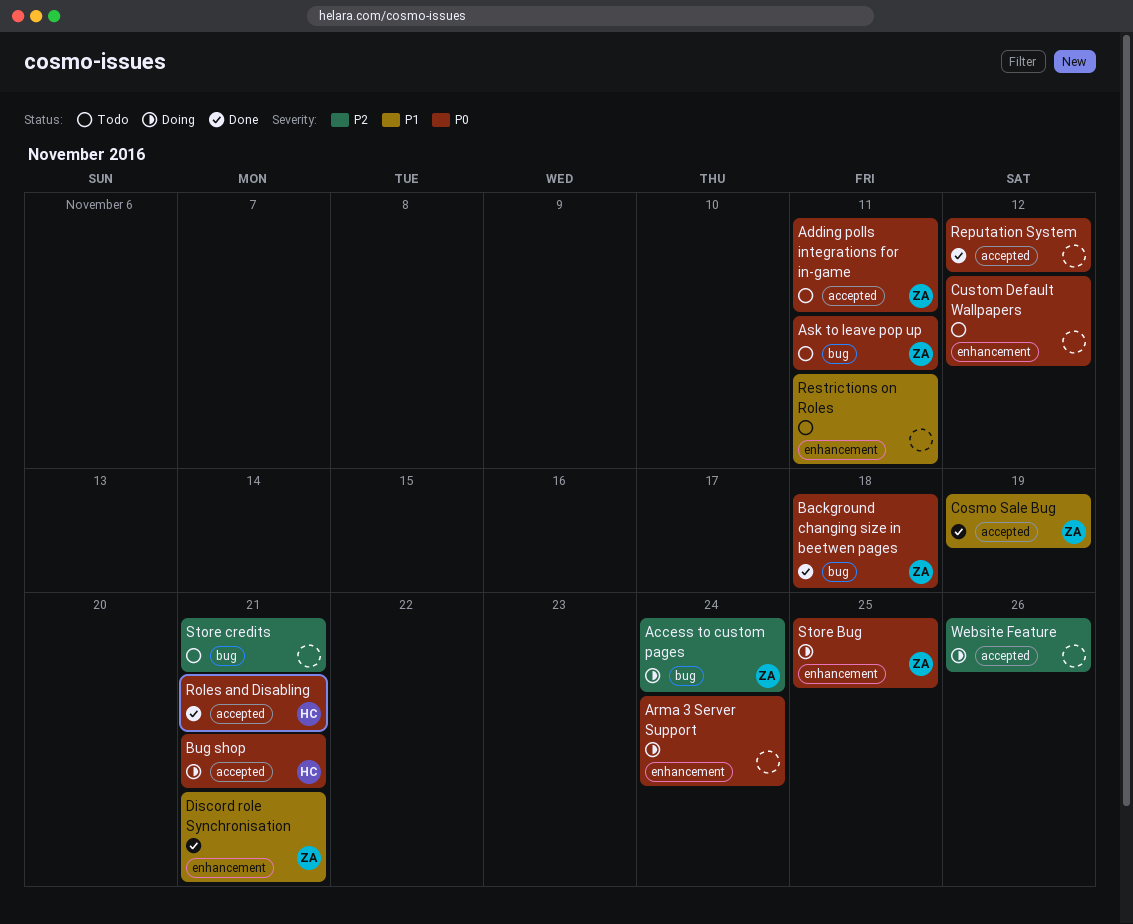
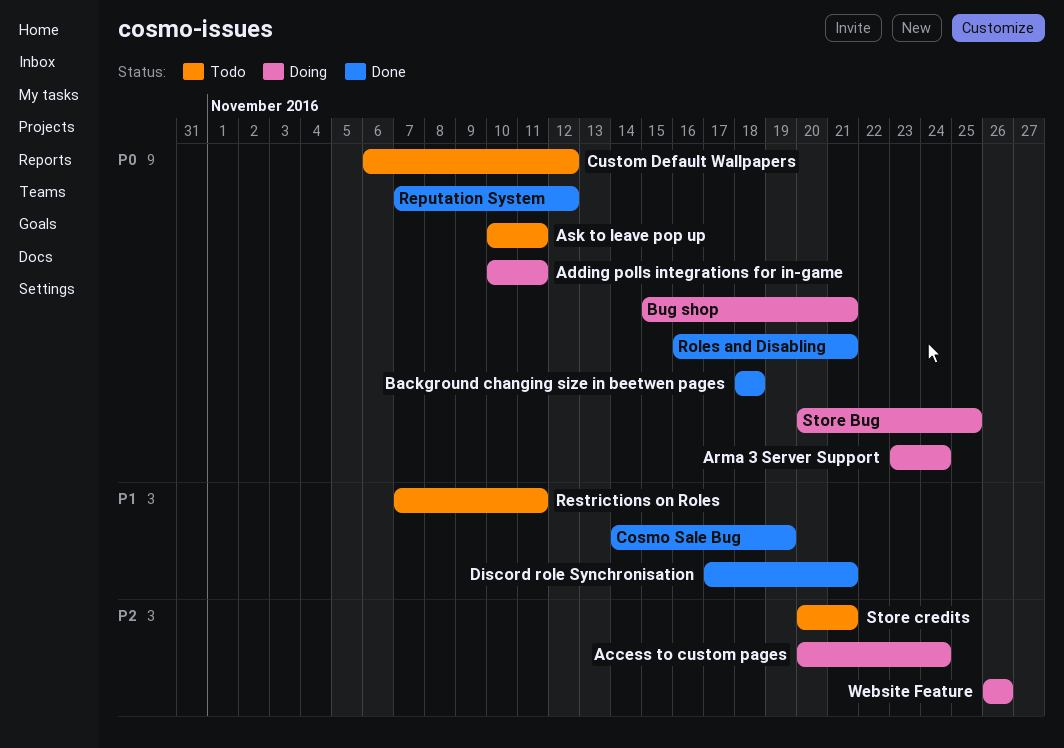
Adding polls integrations for in-game, status: Todo -> Doing

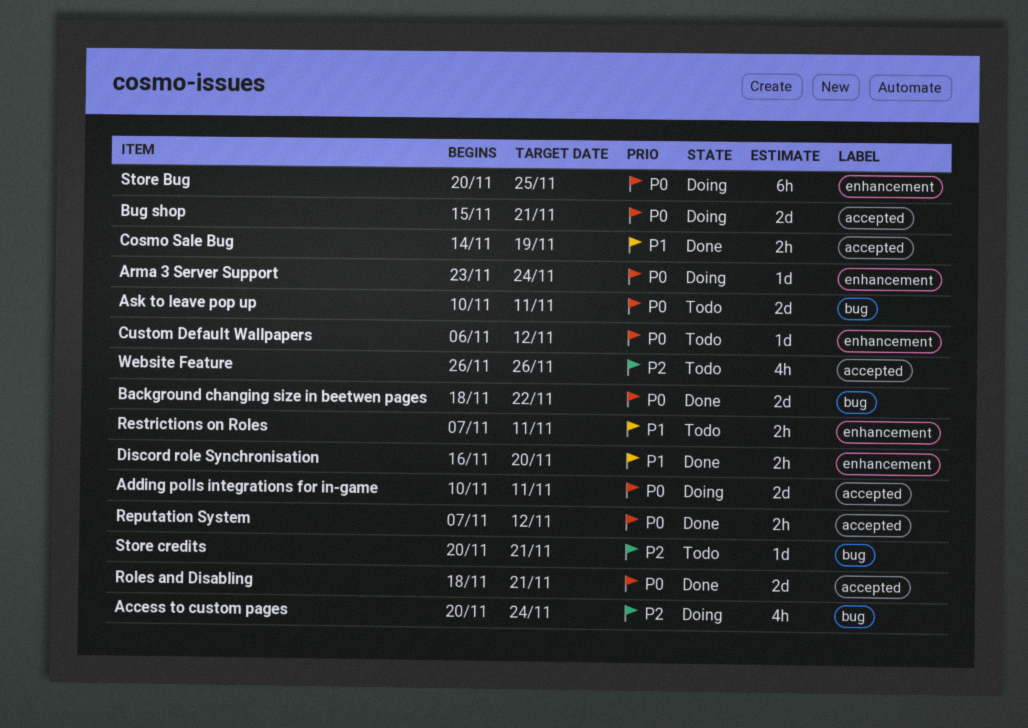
Background changing size in beetwen pages, due: Nov 18 -> Nov 22
Discord role Synchronisation, start: Nov 17 -> Nov 16
Discord role Synchronisation, due: Nov 21 -> Nov 20
Roles and Disabling, start: Nov 16 -> Nov 18
Website Feature, status: Doing -> Todo

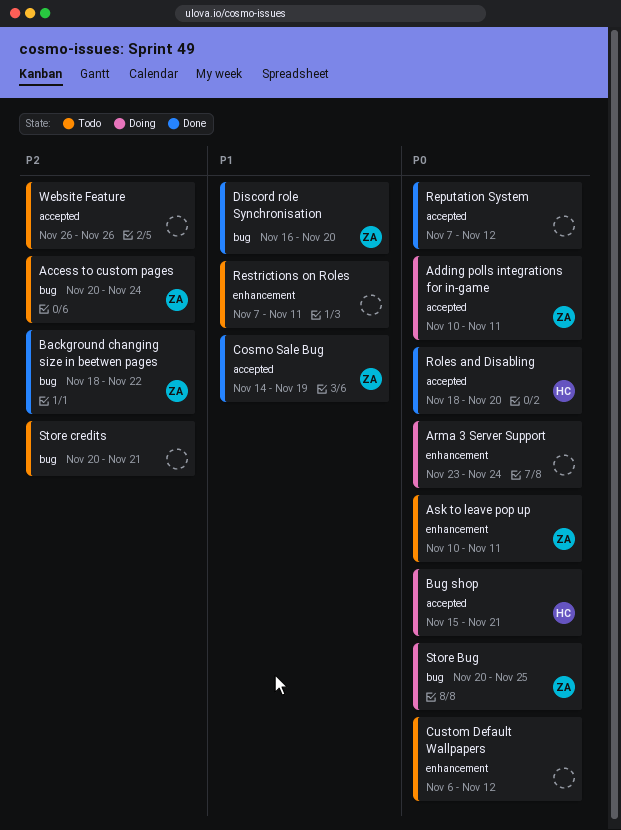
Access to custom pages, status: Doing -> Todo
Ask to leave pop up, label: bug -> enhancement
Background changing size in beetwen pages, priority: P0 -> P2
Discord role Synchronisation, label: enhancement -> bug
Roles and Disabling, due: Nov 21 -> Nov 20
Store Bug, label: enhancement -> bug

